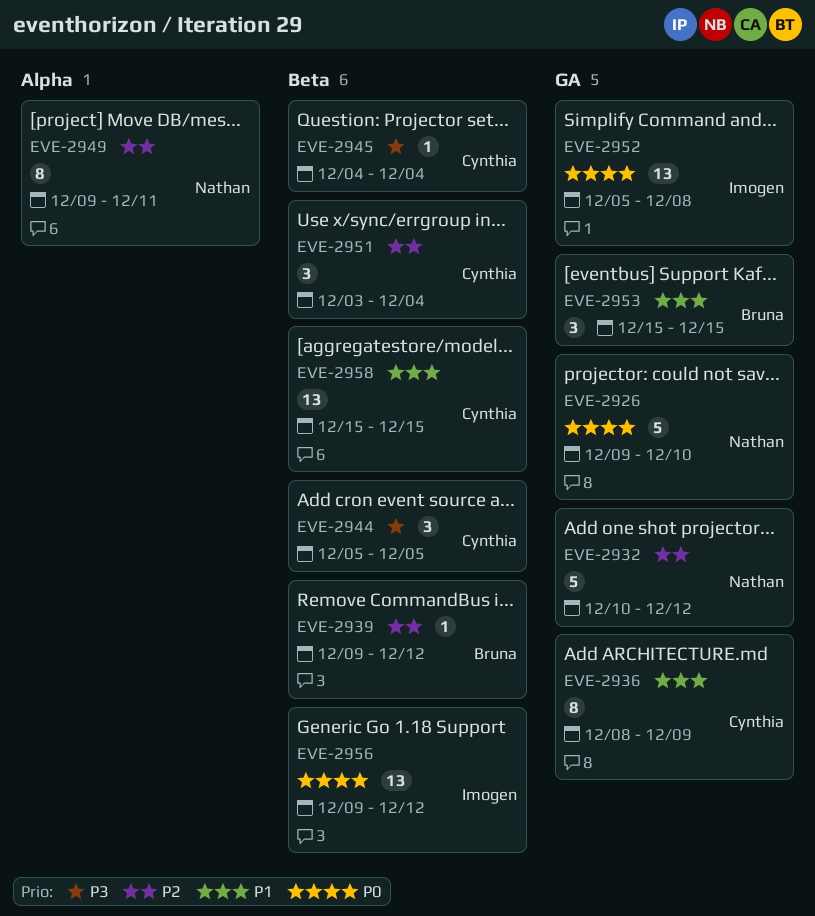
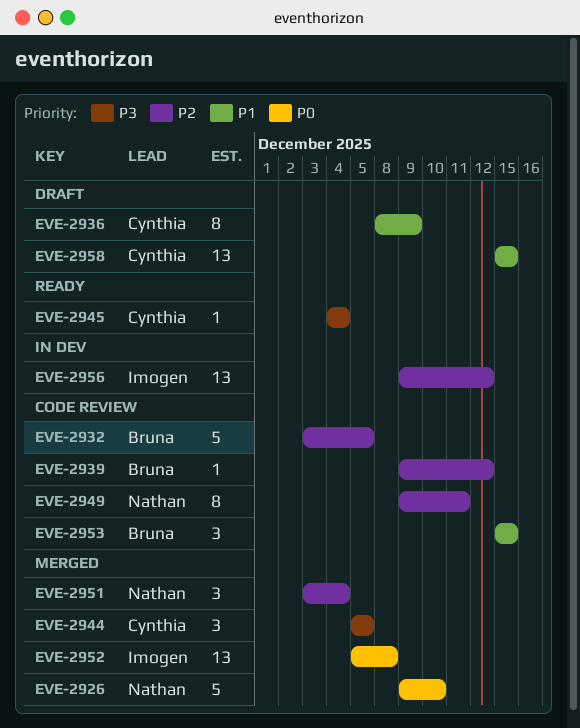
EVE-2932, owner: Nathan -> Bruna
EVE-2932, start: Dec 10 -> Dec 3
EVE-2932, due: Dec 12 -> Dec 5
EVE-2951, owner: Cynthia -> Nathan
EVE-2956, priority: P0 -> P2

